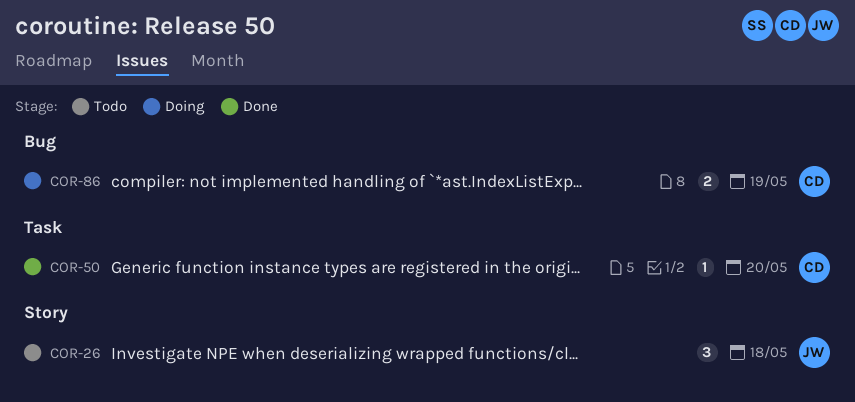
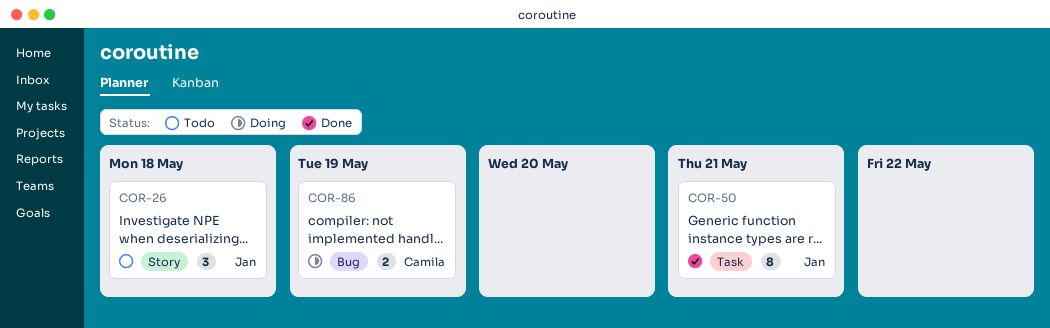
COR-50, owner: Camila -> Jan
COR-50, estimate: 1 -> 8
COR-50, due: May 20 -> May 21

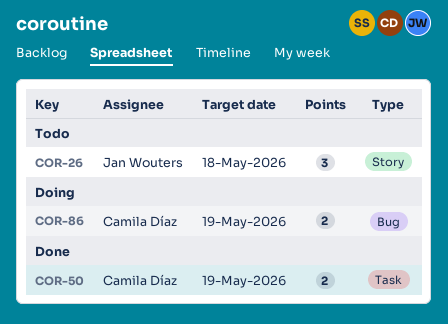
COR-50, owner: Jan Wouters -> Camila Díaz
COR-50, estimate: 8 -> 2
COR-50, due: May 21 -> May 19

